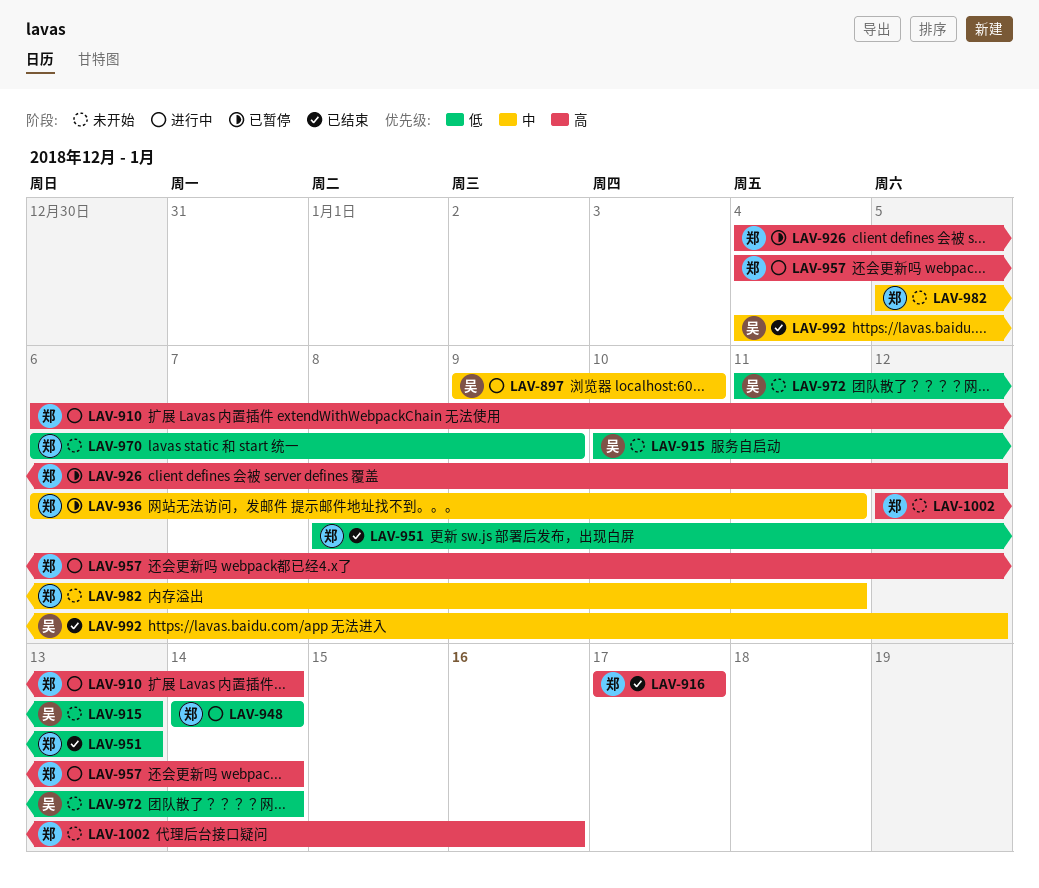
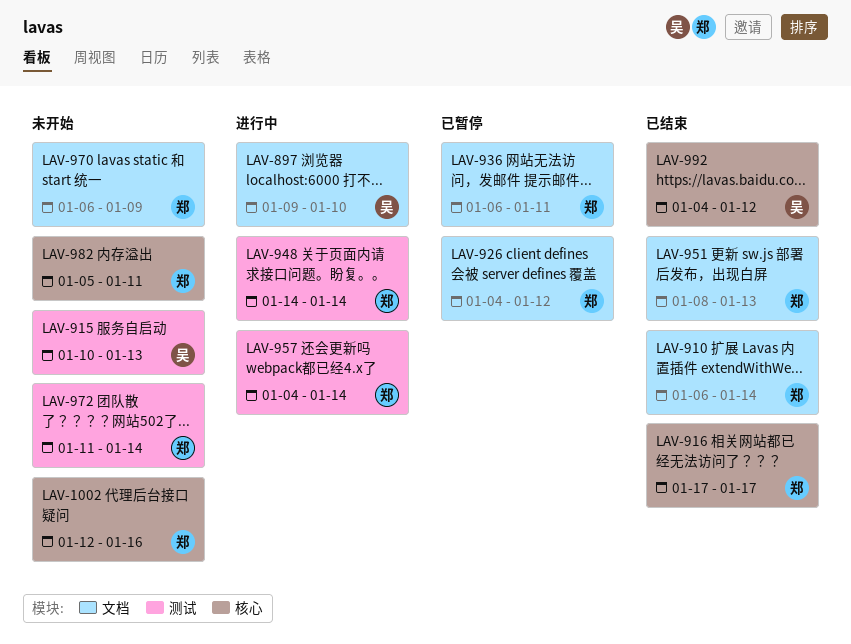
LAV-910, status: 进行中 -> 已结束
LAV-972, owner: 吴 -> 郑

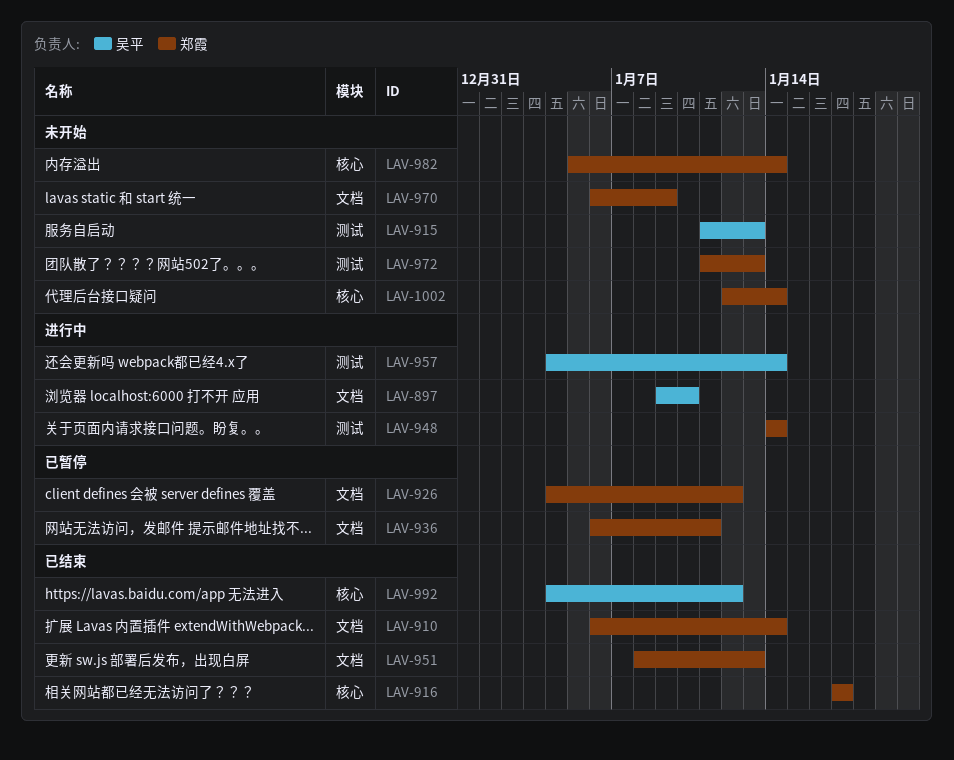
LAV-915, start: Jan 10 -> Jan 11
LAV-957, owner: 郑霞 -> 吴平
LAV-972, due: Jan 14 -> Jan 13
LAV-982, due: Jan 11 -> Jan 14
LAV-1002, due: Jan 16 -> Jan 14

